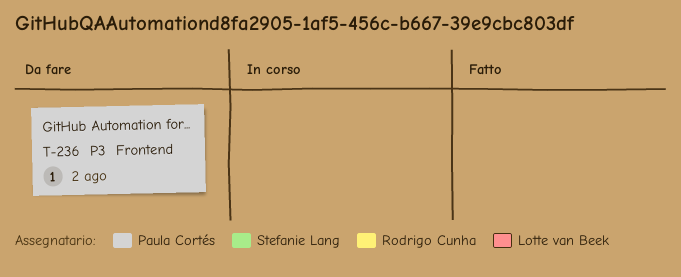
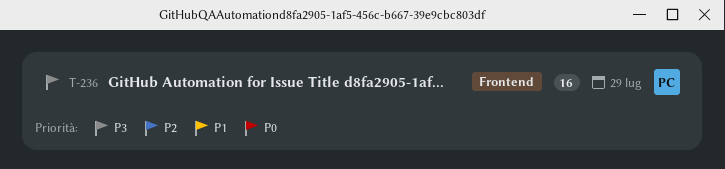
T-236, estimate: 1 -> 16
T-236, due: Aug 2 -> Jul 29

